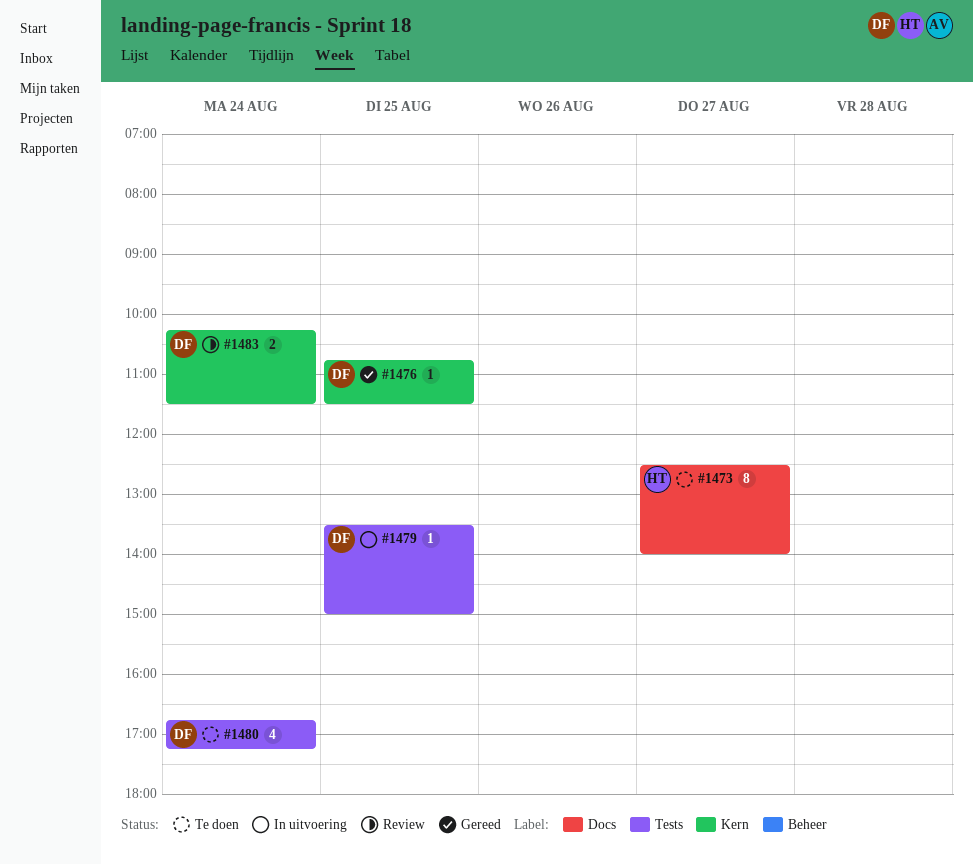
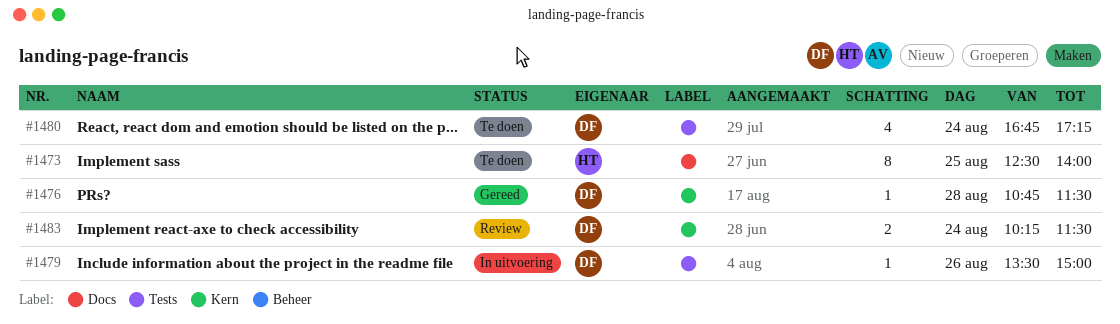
#1473, day: Aug 27 -> Aug 25
#1476, day: Aug 25 -> Aug 28
#1479, day: Aug 25 -> Aug 26

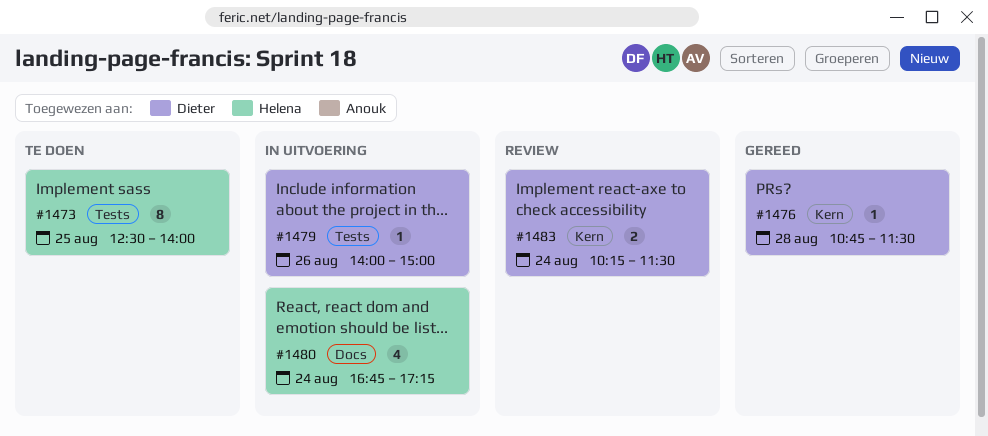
#1473, label: Docs -> Tests
#1479, begins: 13:30 -> 14:00
#1480, status: Te doen -> In uitvoering
#1480, owner: Dieter -> Helena
#1480, label: Tests -> Docs

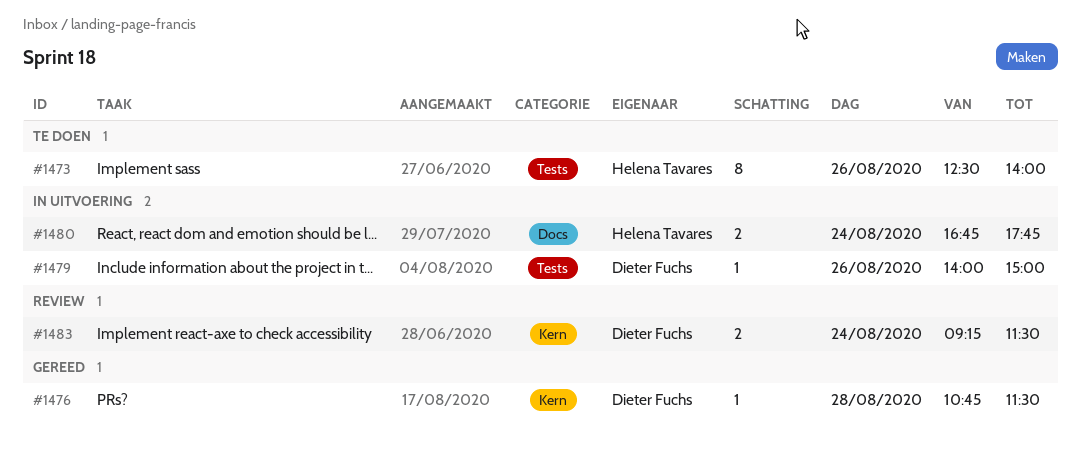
#1473, day: Aug 25 -> Aug 26
#1480, estimate: 4 -> 2
#1480, ends: 17:15 -> 17:45
#1483, begins: 10:15 -> 09:15

